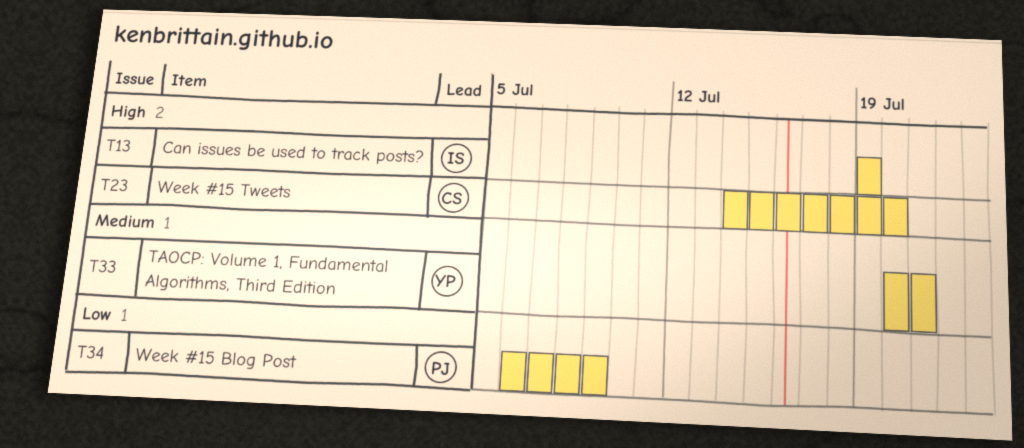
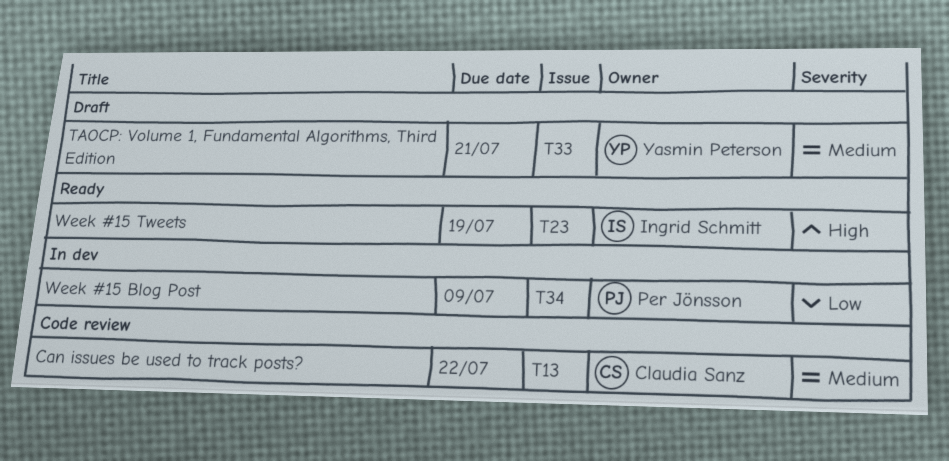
T13, owner: Ingrid Schmitt -> Claudia Sanz
T13, priority: High -> Medium
T13, due: Jul 19 -> Jul 22
T23, owner: Claudia Sanz -> Ingrid Schmitt
T23, due: Jul 20 -> Jul 19

